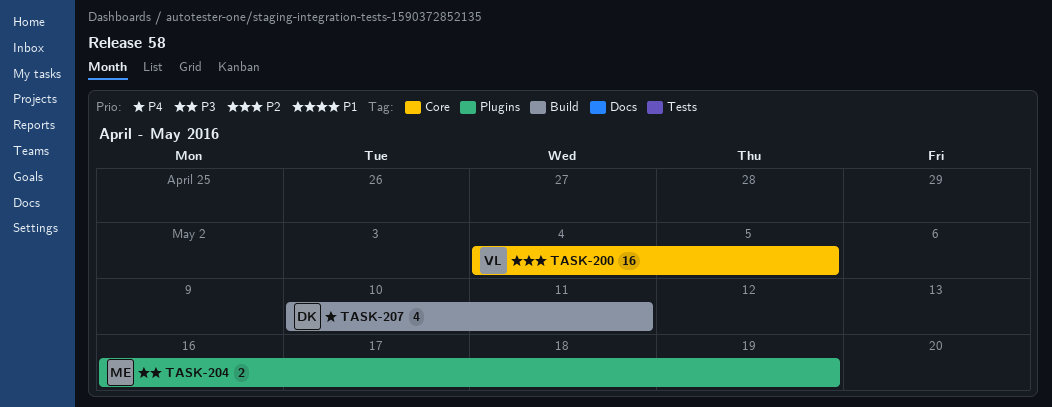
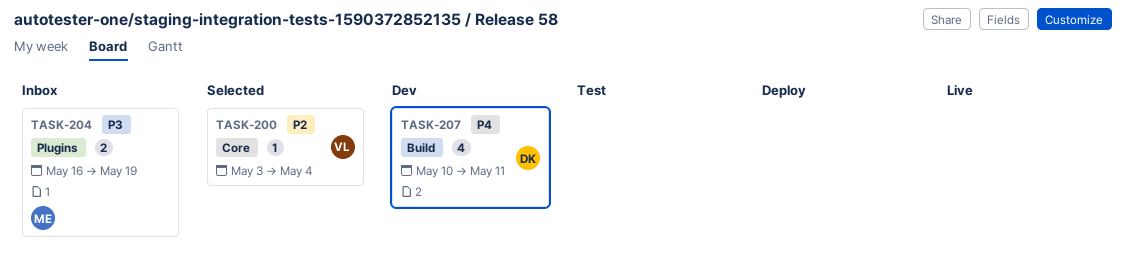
TASK-200, estimate: 16 -> 1
TASK-200, start: May 4 -> May 3
TASK-200, due: May 5 -> May 4

